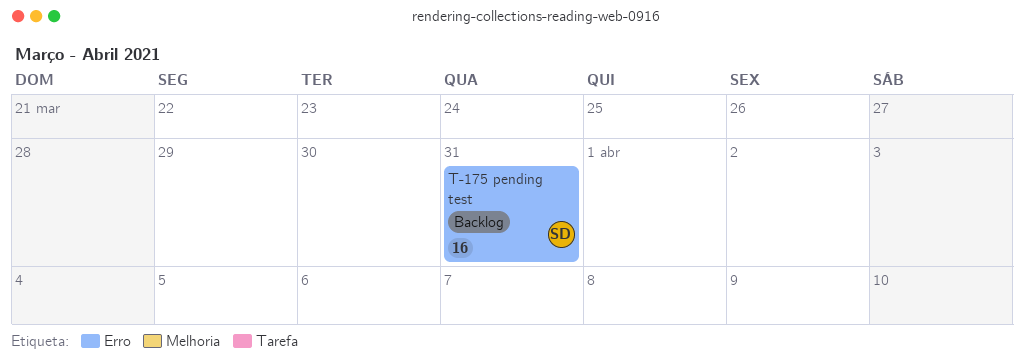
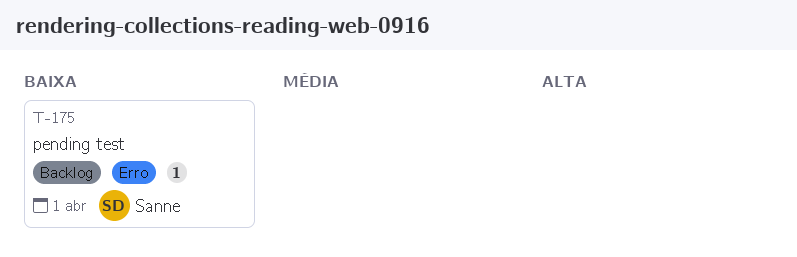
T-175, estimate: 16 -> 1
T-175, due: Mar 31 -> Apr 1

